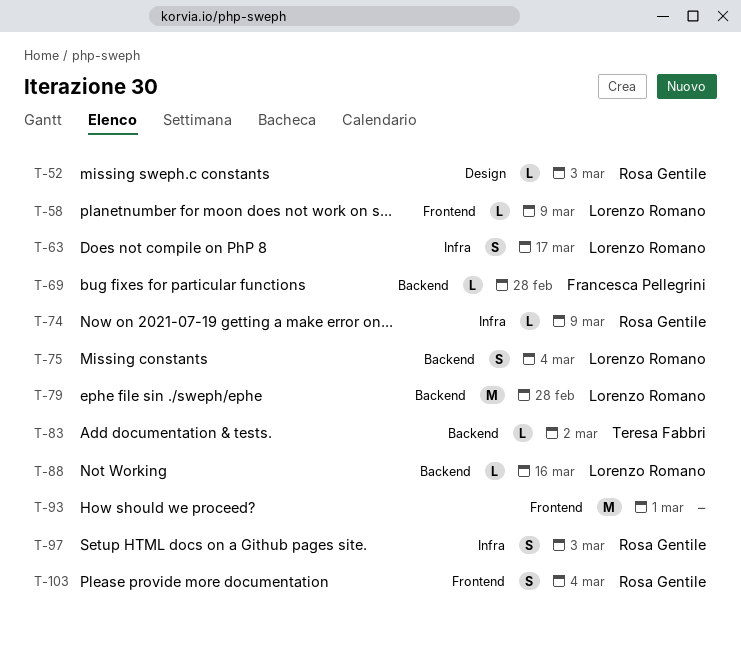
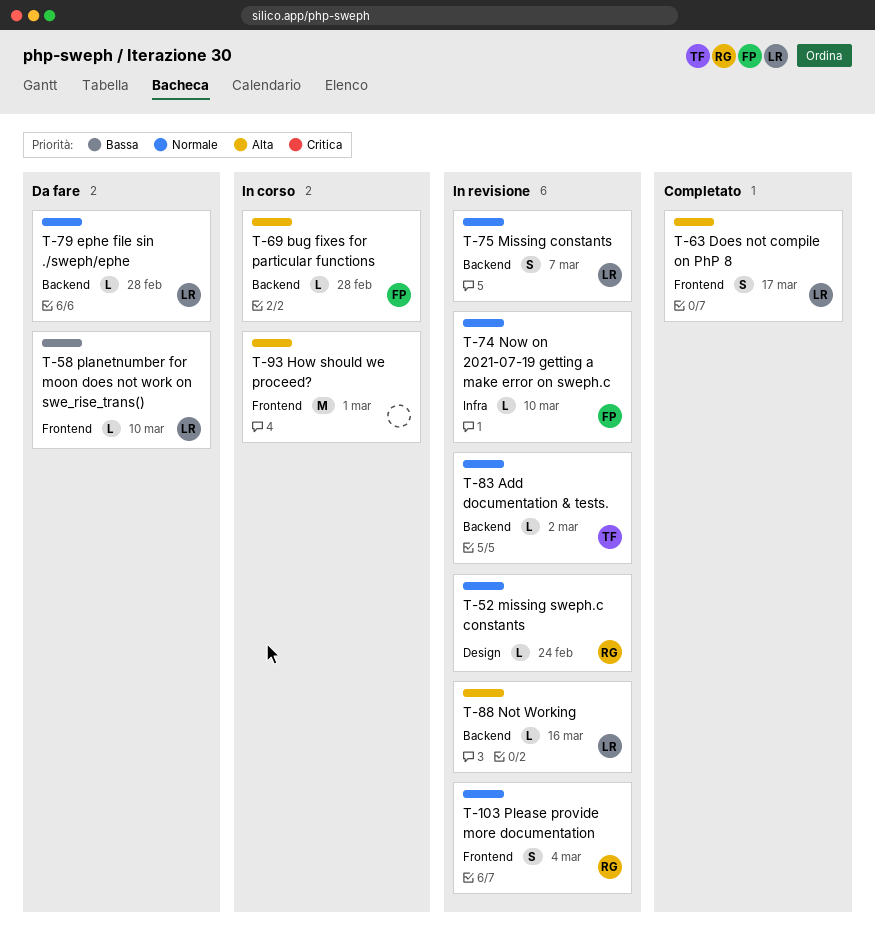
T-52, due: Mar 3 -> Feb 24
T-58, due: Mar 9 -> Mar 10
T-63, label: Infra -> Frontend
T-74, owner: Rosa Gentile -> Francesca Pellegrini
T-74, due: Mar 9 -> Mar 10
T-75, due: Mar 4 -> Mar 7
T-79, estimate: M -> L
T-97: present -> none

